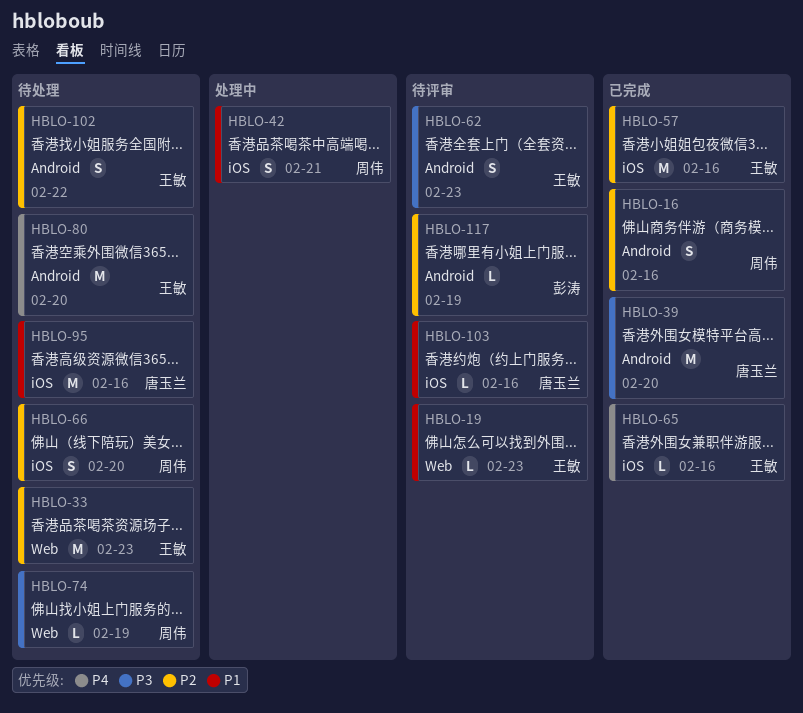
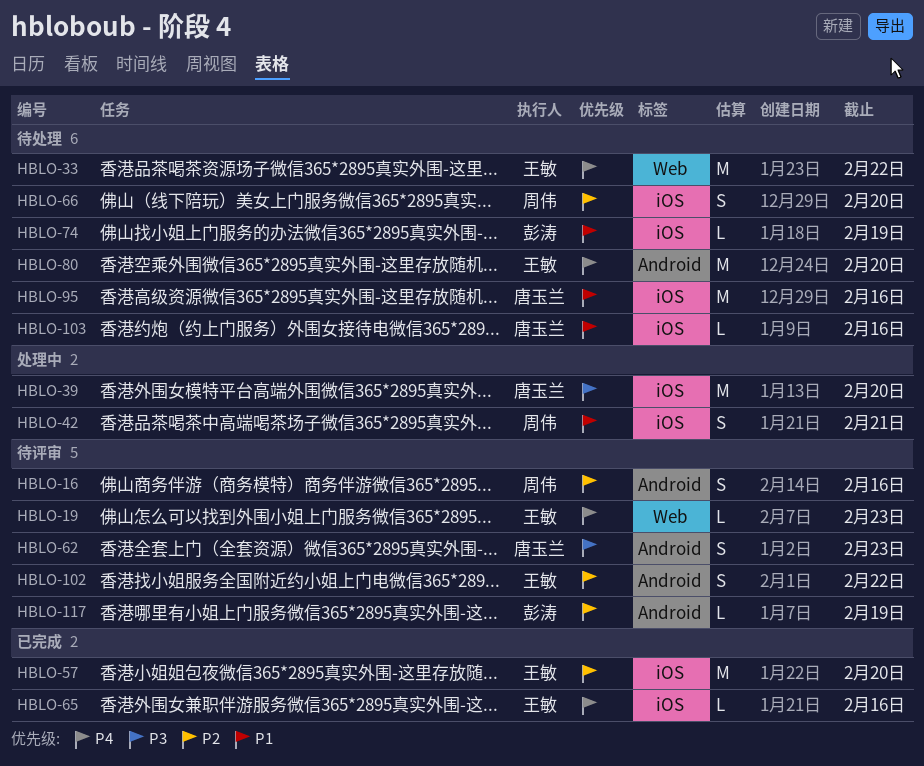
HBLO-16, status: 已完成 -> 待评审
HBLO-19, priority: P1 -> P4
HBLO-33, priority: P2 -> P4
HBLO-33, due: Feb 23 -> Feb 22
HBLO-39, status: 已完成 -> 处理中
HBLO-39, label: Android -> iOS
HBLO-57, due: Feb 16 -> Feb 20
HBLO-62, owner: 王敏 -> 唐玉兰
HBLO-74, owner: 周伟 -> 彭涛
HBLO-74, priority: P3 -> P1
HBLO-74, label: Web -> iOS
HBLO-102, status: 待处理 -> 待评审
HBLO-103, status: 待评审 -> 待处理

